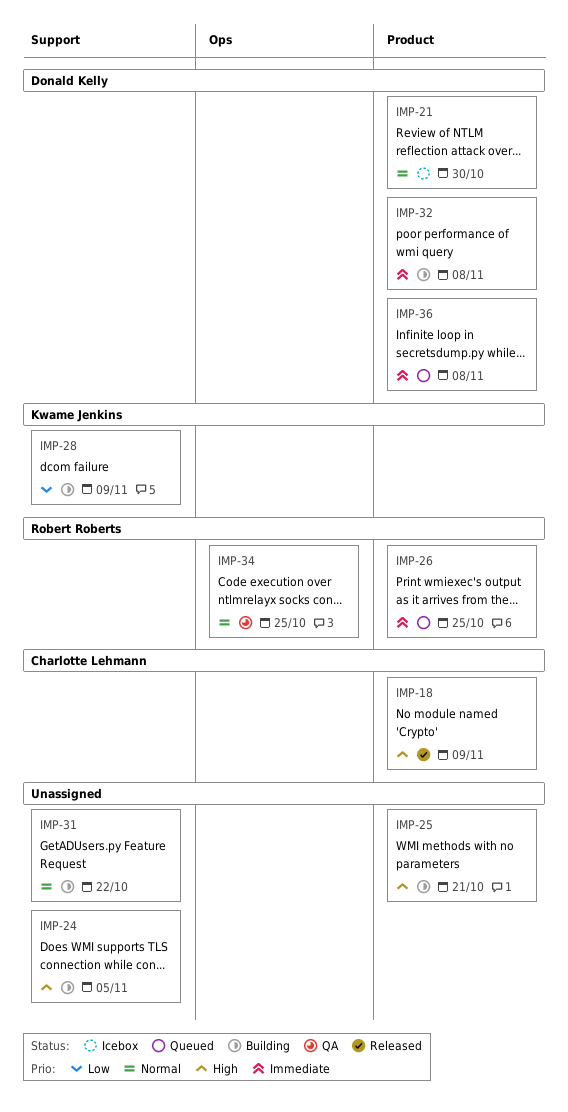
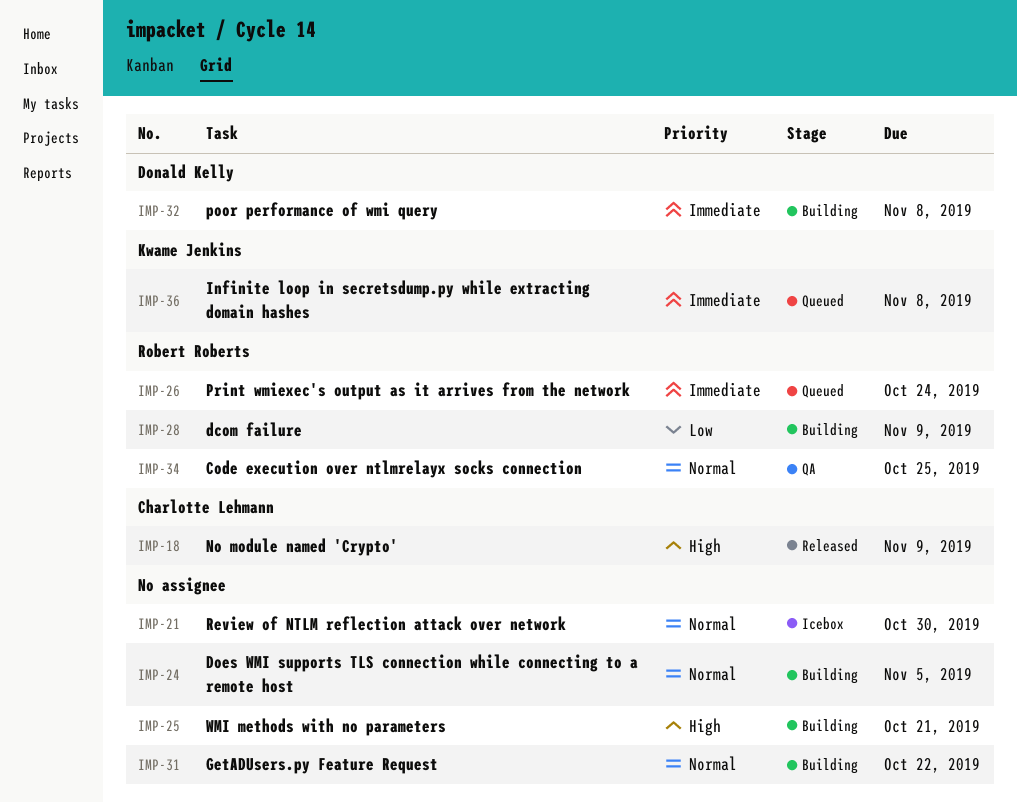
IMP-21, owner: Donald Kelly -> none
IMP-24, priority: High -> Normal
IMP-26, due: Oct 25 -> Oct 24
IMP-28, owner: Kwame Jenkins -> Robert Roberts
IMP-36, owner: Donald Kelly -> Kwame Jenkins

